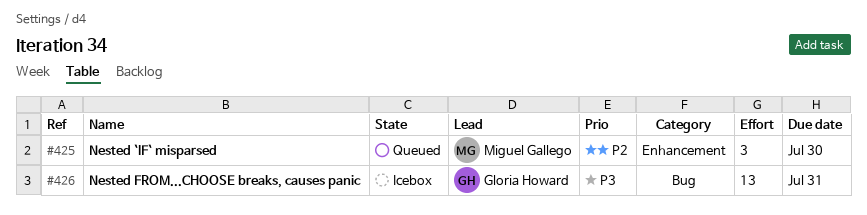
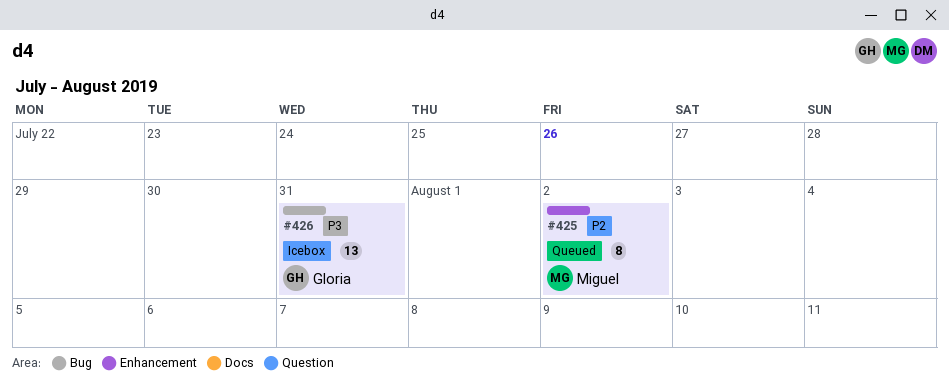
#425, estimate: 3 -> 8
#425, due: Jul 30 -> Aug 2

